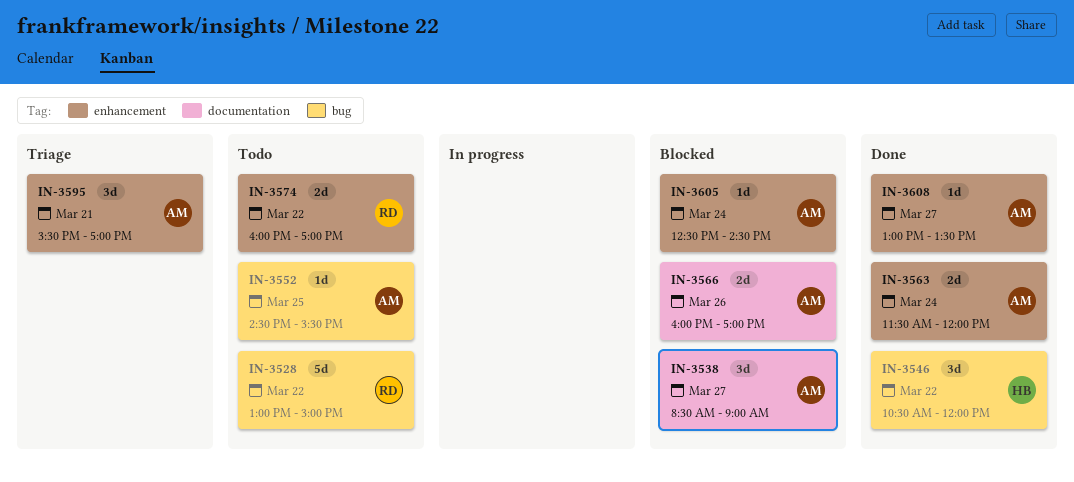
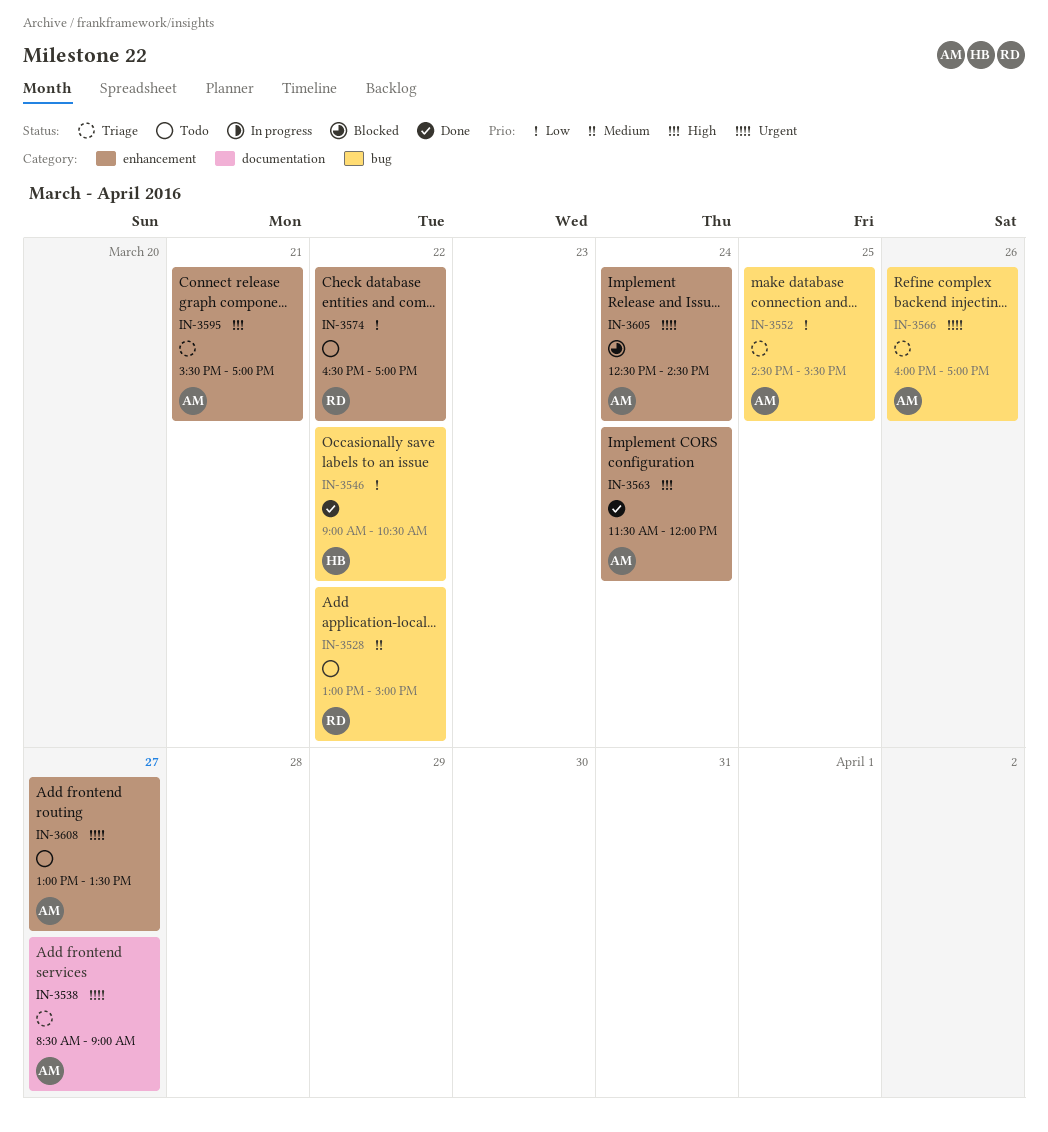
IN-3538, status: Blocked -> Triage
IN-3546, begins: 10:30 -> 09:00
IN-3546, ends: 12:00 -> 10:30
IN-3552, status: Todo -> Triage
IN-3566, status: Blocked -> Triage
IN-3566, label: documentation -> bug
IN-3574, begins: 16:00 -> 16:30
IN-3608, status: Done -> Todo

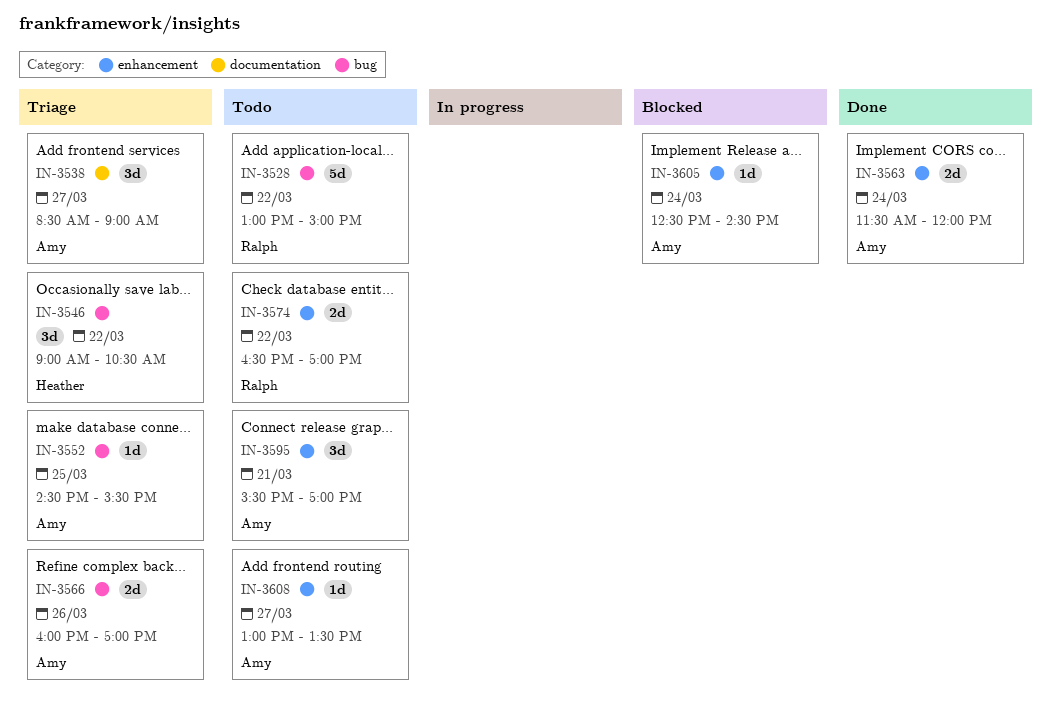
IN-3546, status: Done -> Triage
IN-3595, status: Triage -> Todo

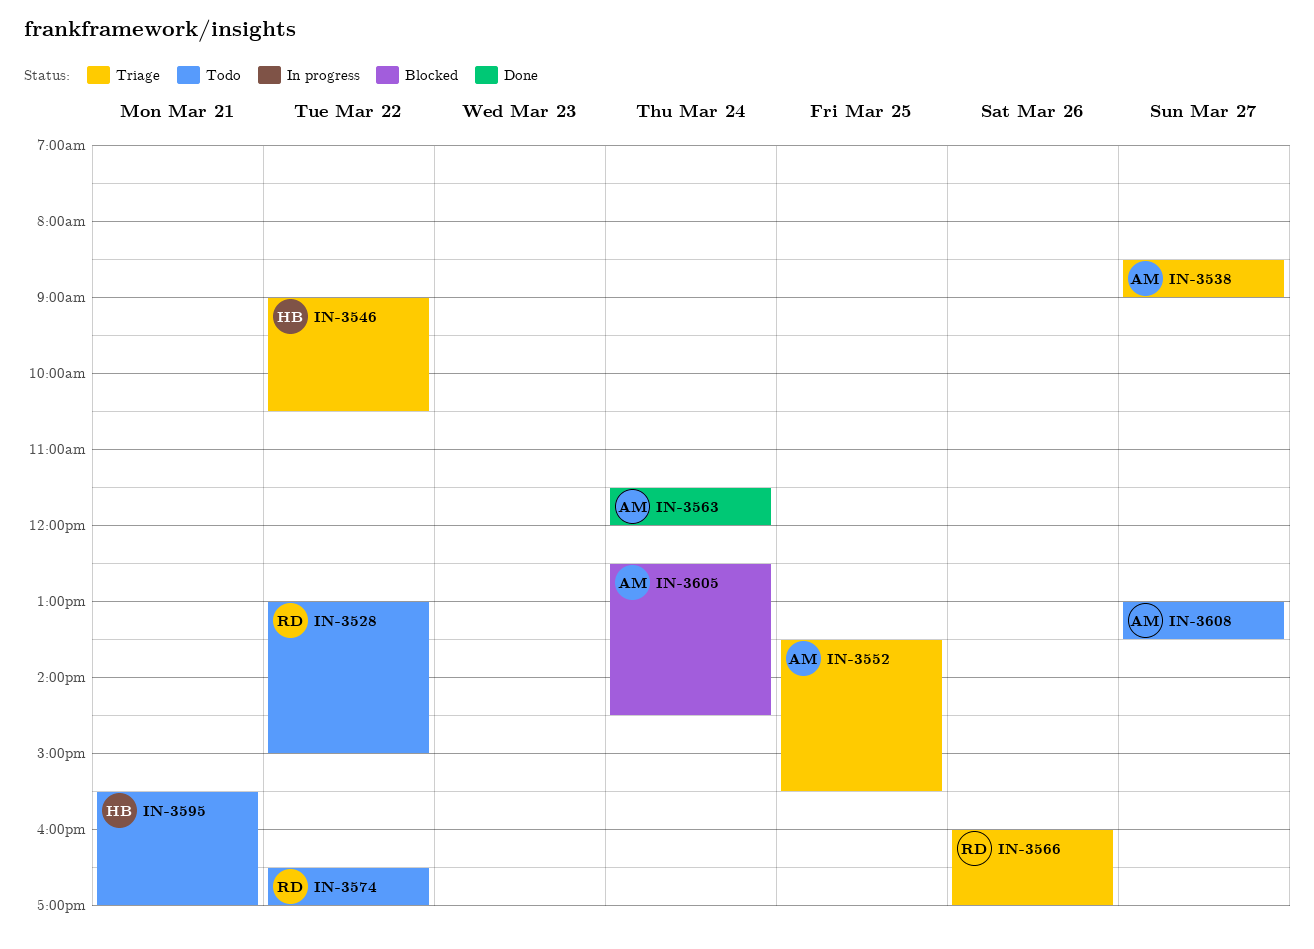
IN-3552, begins: 14:30 -> 13:30
IN-3566, owner: Amy -> Ralph
IN-3595, owner: Amy -> Heather

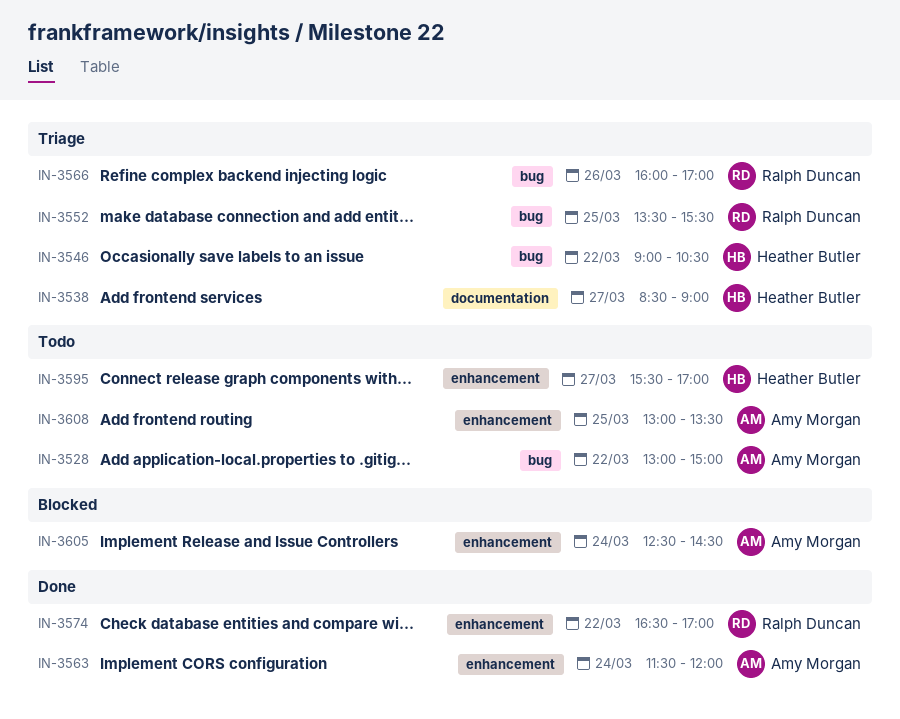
IN-3528, owner: Ralph Duncan -> Amy Morgan
IN-3538, owner: Amy Morgan -> Heather Butler
IN-3552, owner: Amy Morgan -> Ralph Duncan
IN-3574, status: Todo -> Done
IN-3595, day: Mar 21 -> Mar 27
IN-3608, day: Mar 27 -> Mar 25

